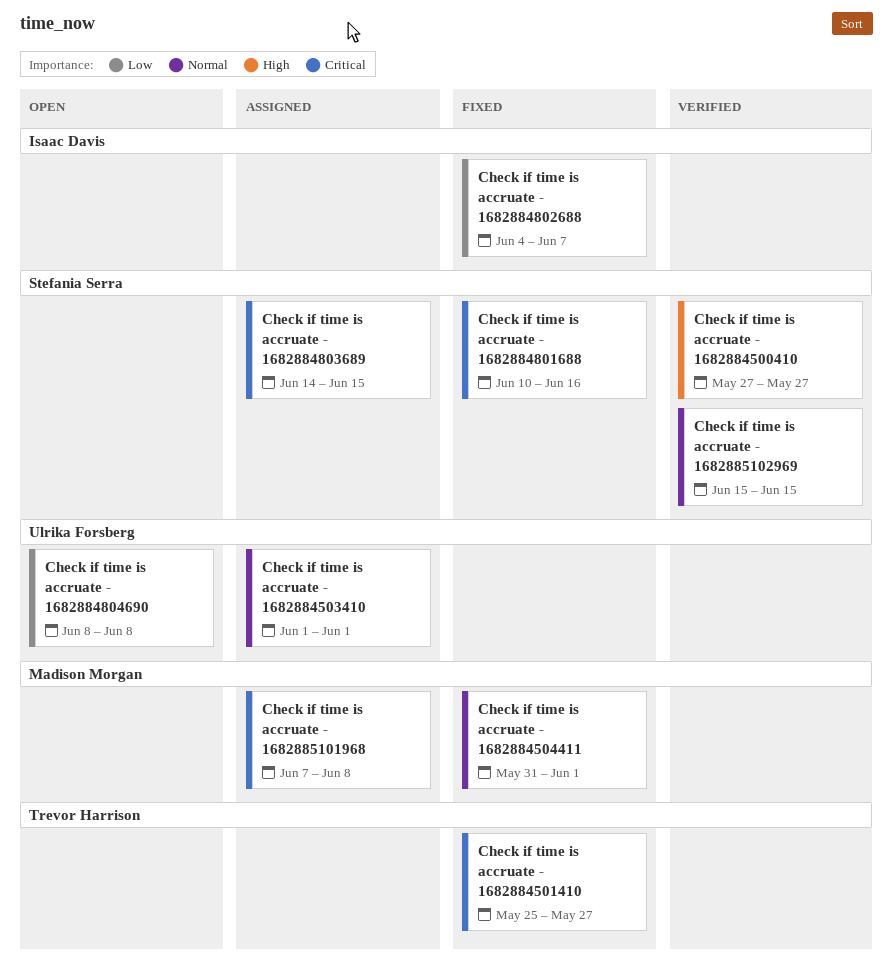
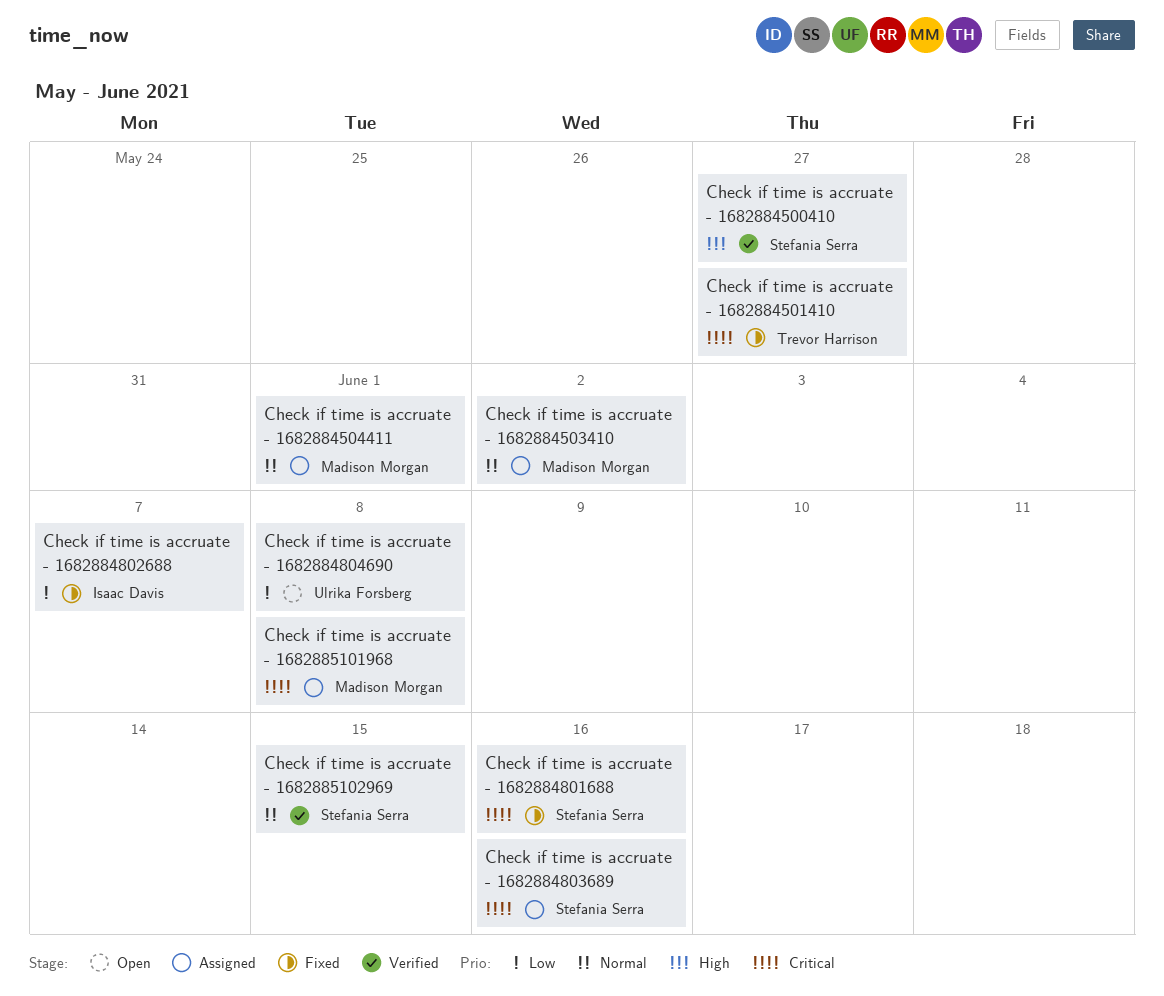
Check if time is accruate - 1682884503410, owner: Ulrika Forsberg -> Madison Morgan
Check if time is accruate - 1682884503410, due: Jun 1 -> Jun 2
Check if time is accruate - 1682884504411, status: Fixed -> Assigned
Check if time is accruate - 1682884803689, due: Jun 15 -> Jun 16

